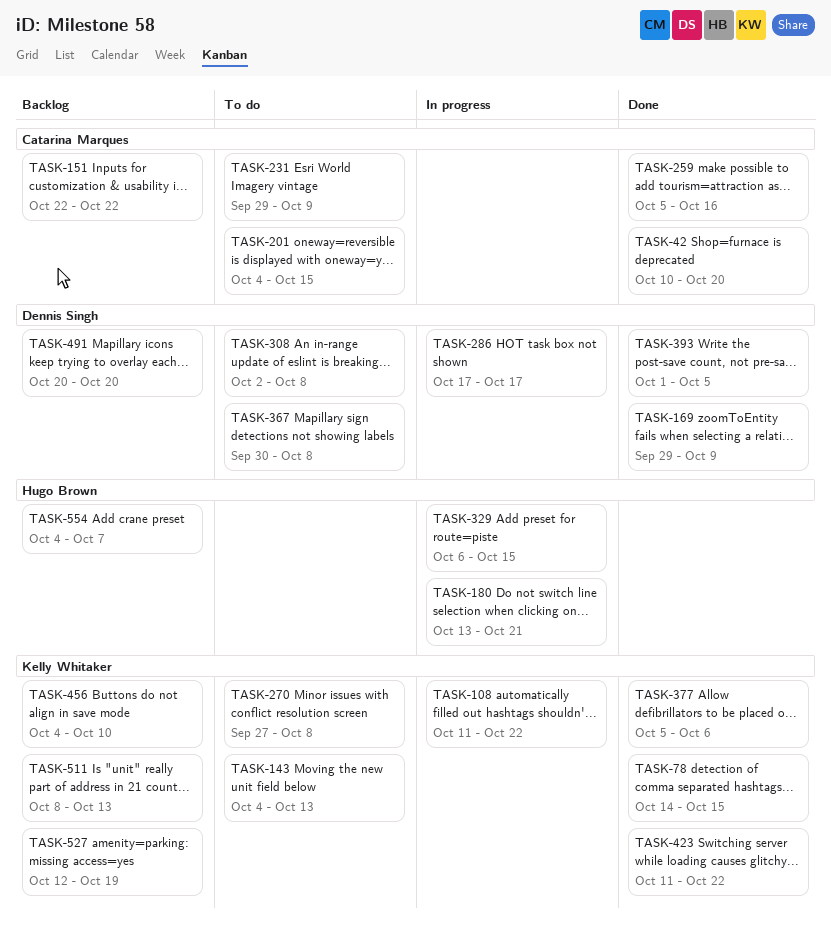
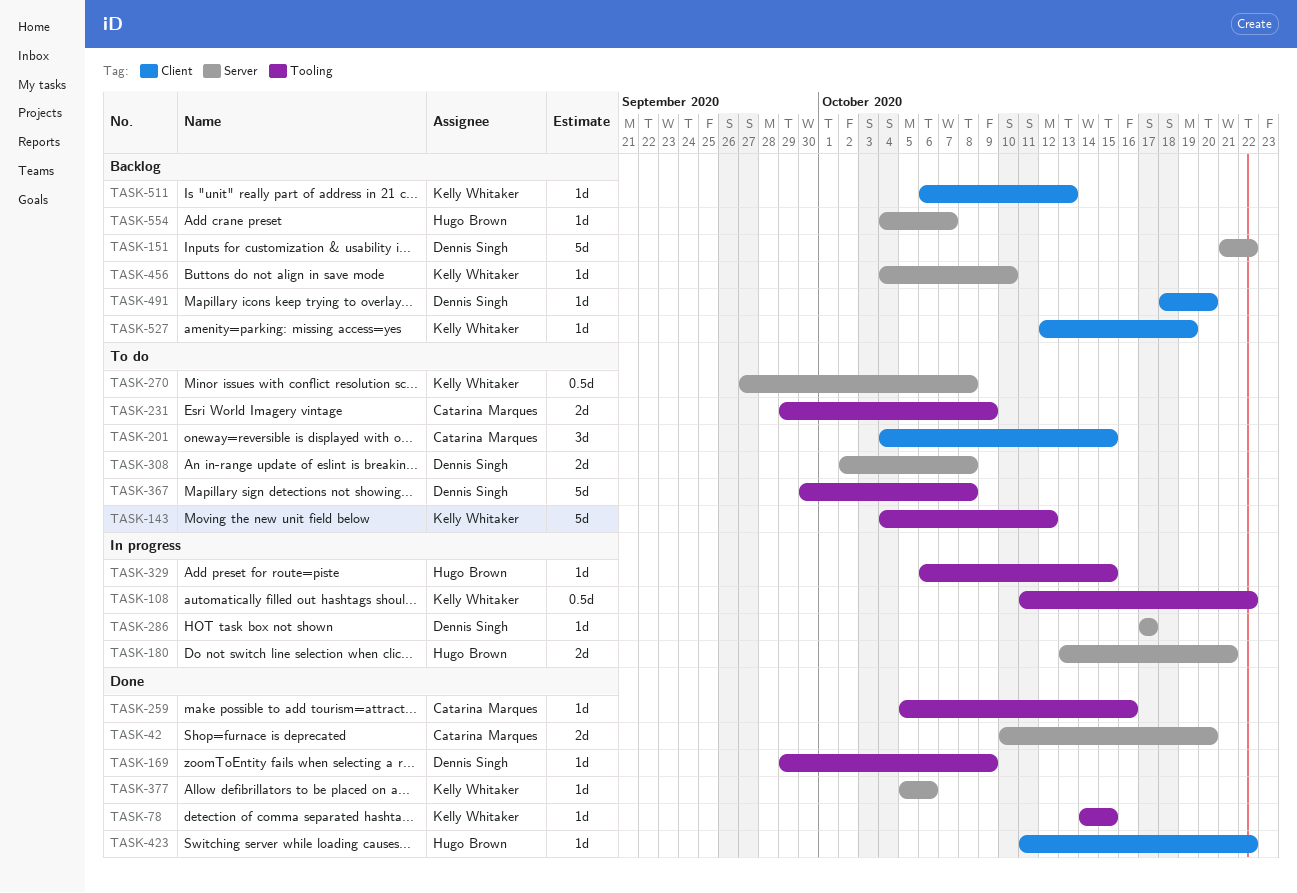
TASK-143, due: Oct 13 -> Oct 12
TASK-151, owner: Catarina Marques -> Dennis Singh
TASK-151, start: Oct 22 -> Oct 21
TASK-393: present -> none
TASK-423, owner: Kelly Whitaker -> Hugo Brown
TASK-491, start: Oct 20 -> Oct 18
TASK-511, start: Oct 8 -> Oct 6

